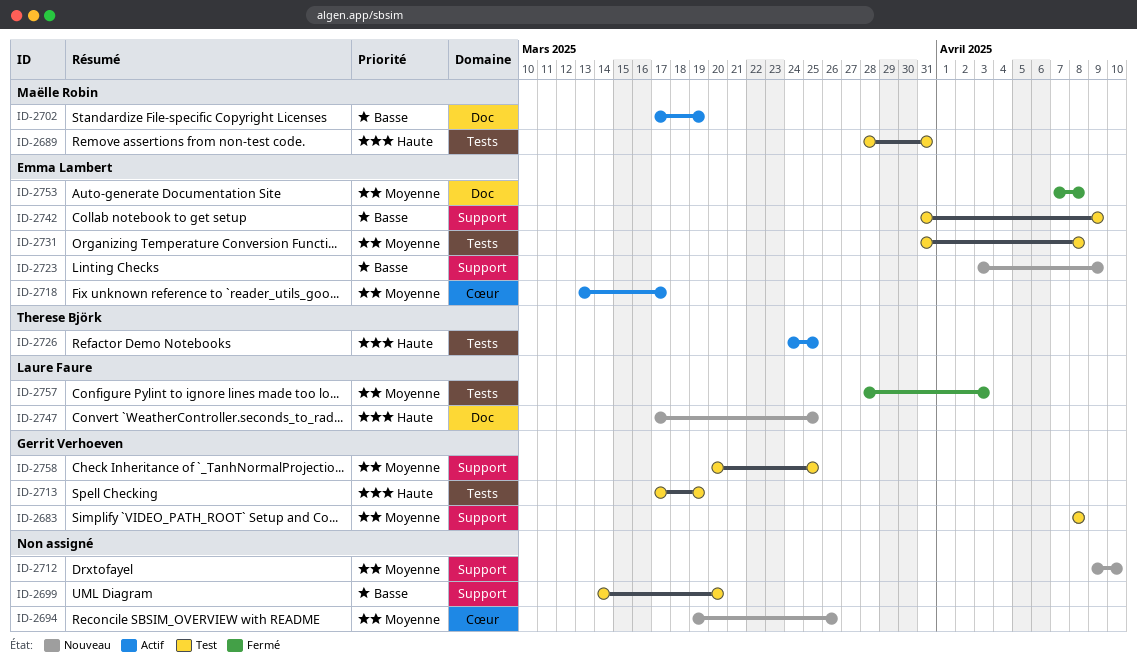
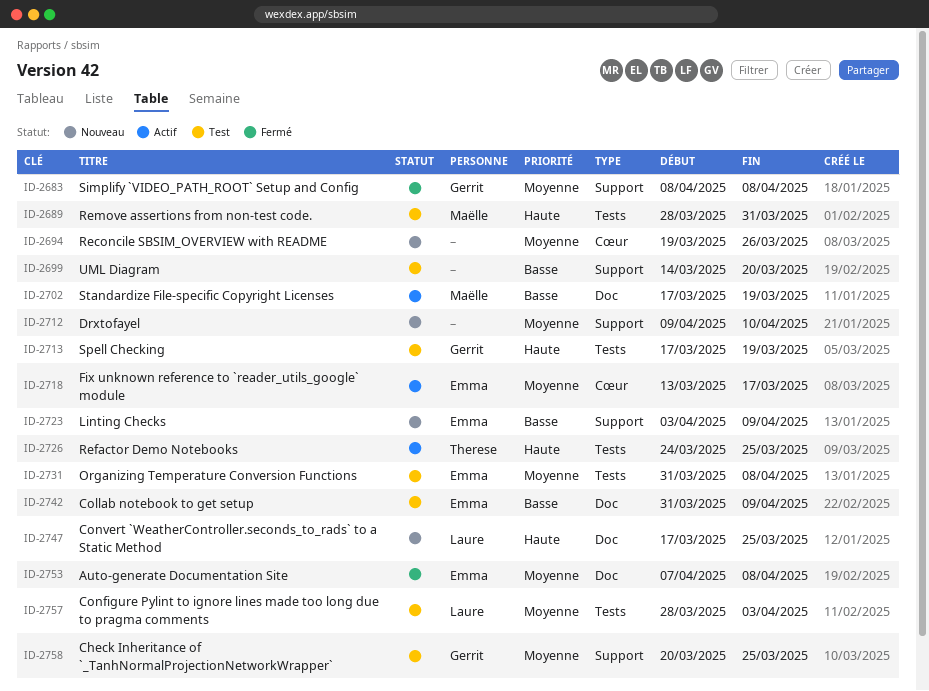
ID-2683, status: Test -> Fermé
ID-2742, label: Support -> Doc
ID-2757, status: Fermé -> Test

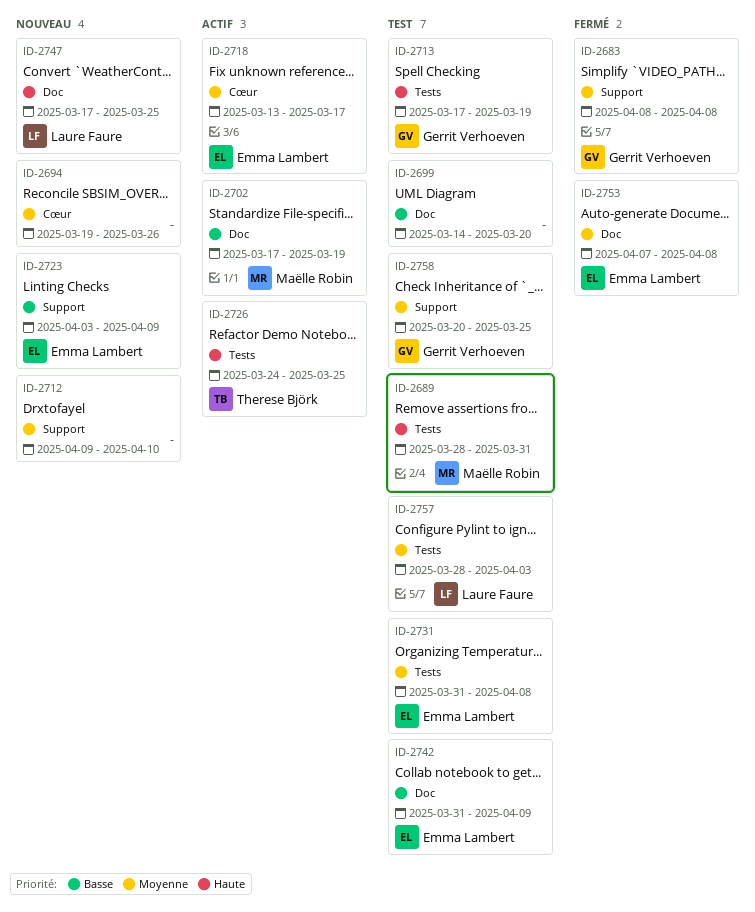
ID-2699, label: Support -> Doc

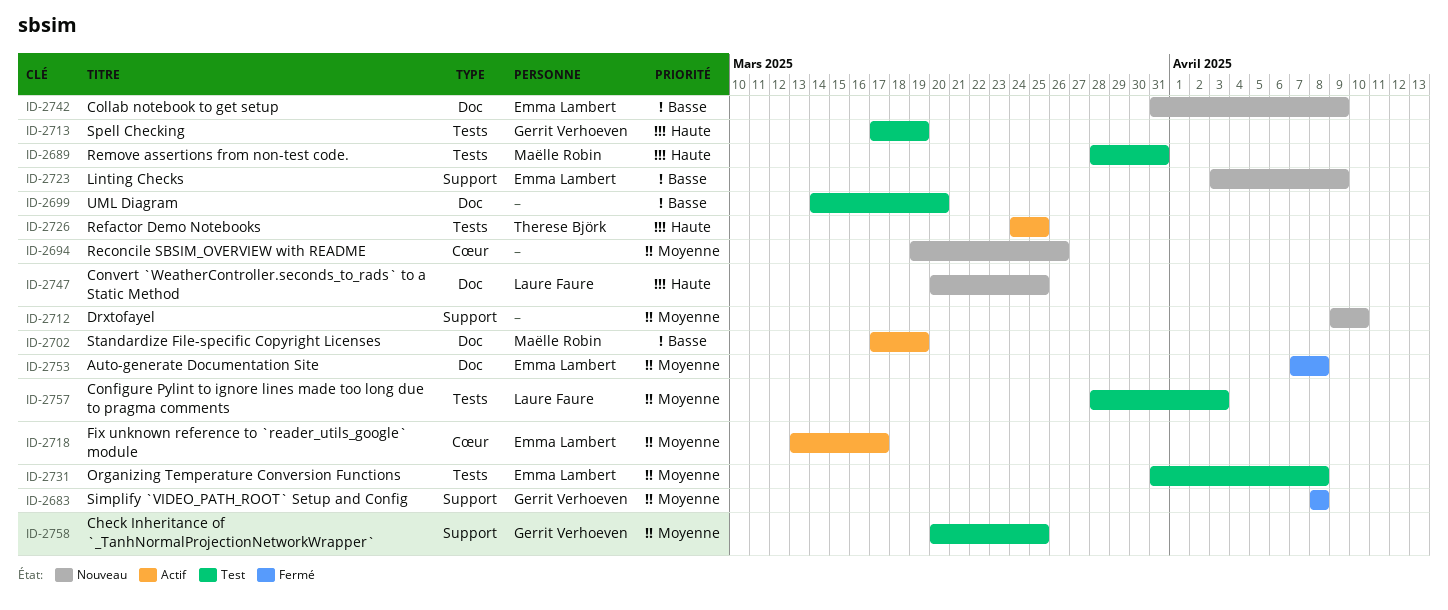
ID-2742, status: Test -> Nouveau
ID-2747, start: Mar 17 -> Mar 20

